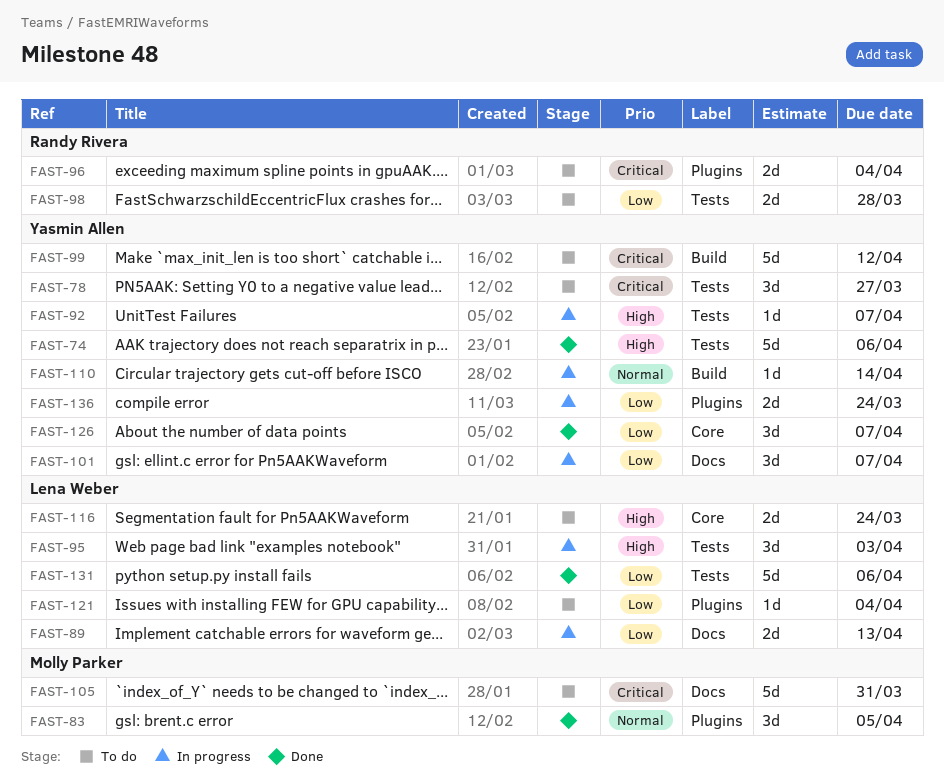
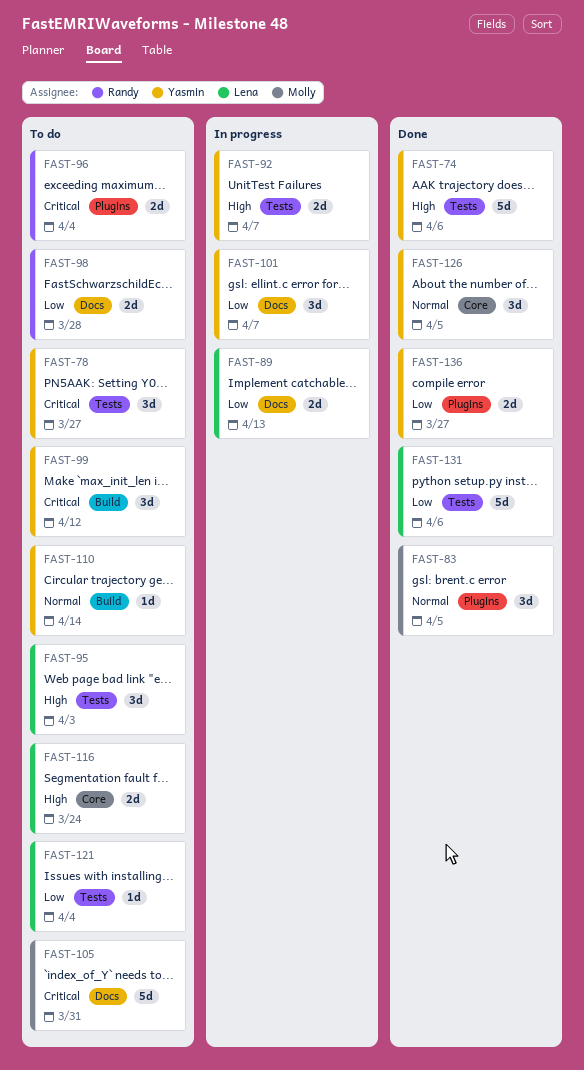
FAST-92, estimate: 1d -> 2d
FAST-95, status: In progress -> To do
FAST-98, label: Tests -> Docs
FAST-99, estimate: 5d -> 3d
FAST-110, status: In progress -> To do
FAST-121, label: Plugins -> Tests
FAST-126, priority: Low -> Normal
FAST-126, due: Apr 7 -> Apr 5
FAST-136, status: In progress -> Done
FAST-136, due: Mar 24 -> Mar 27

